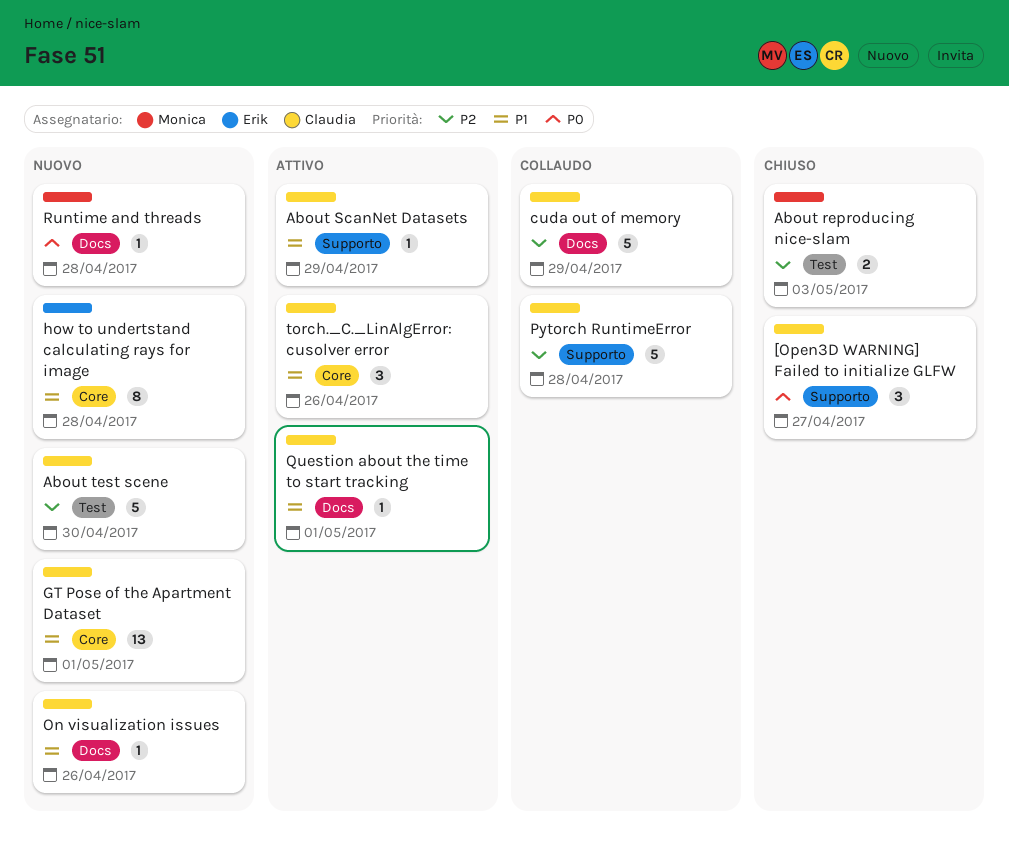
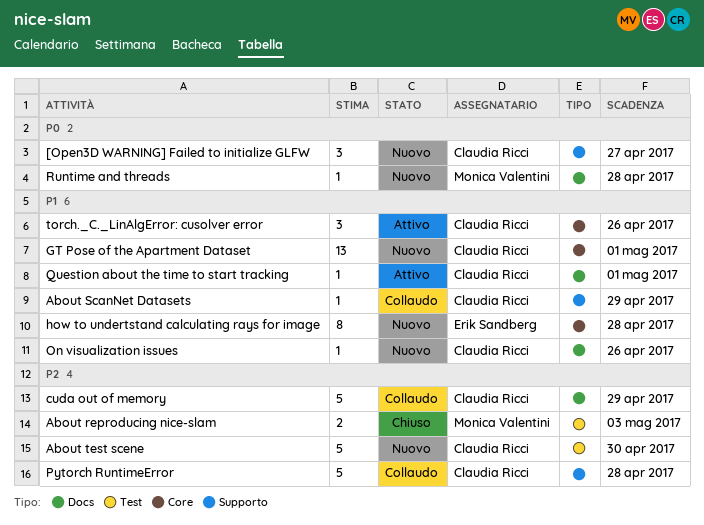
[Open3D WARNING] Failed to initialize GLFW, status: Chiuso -> Nuovo
About ScanNet Datasets, status: Attivo -> Collaudo

